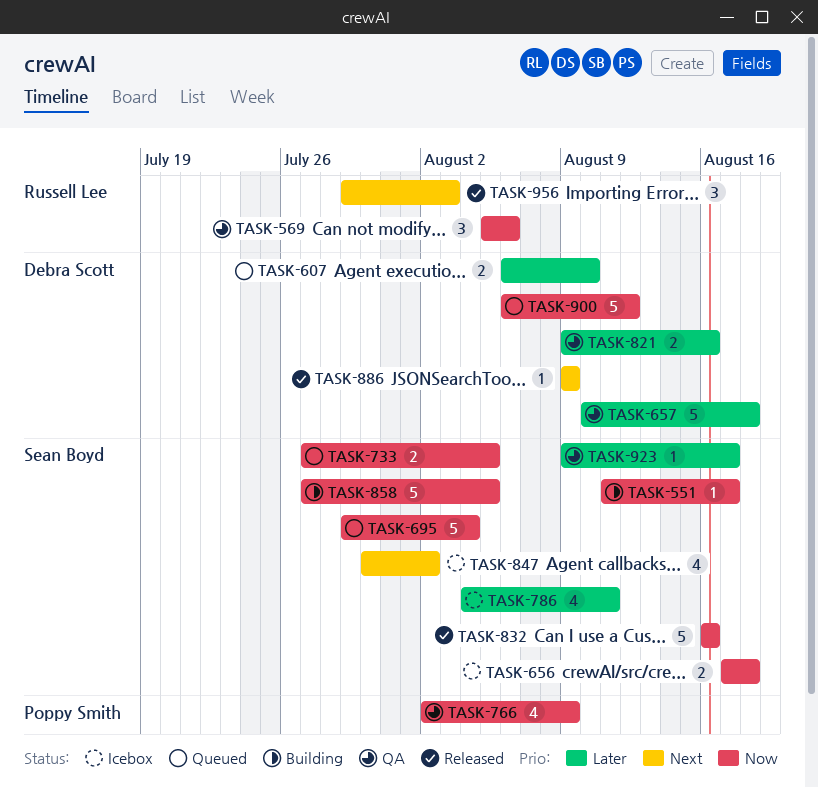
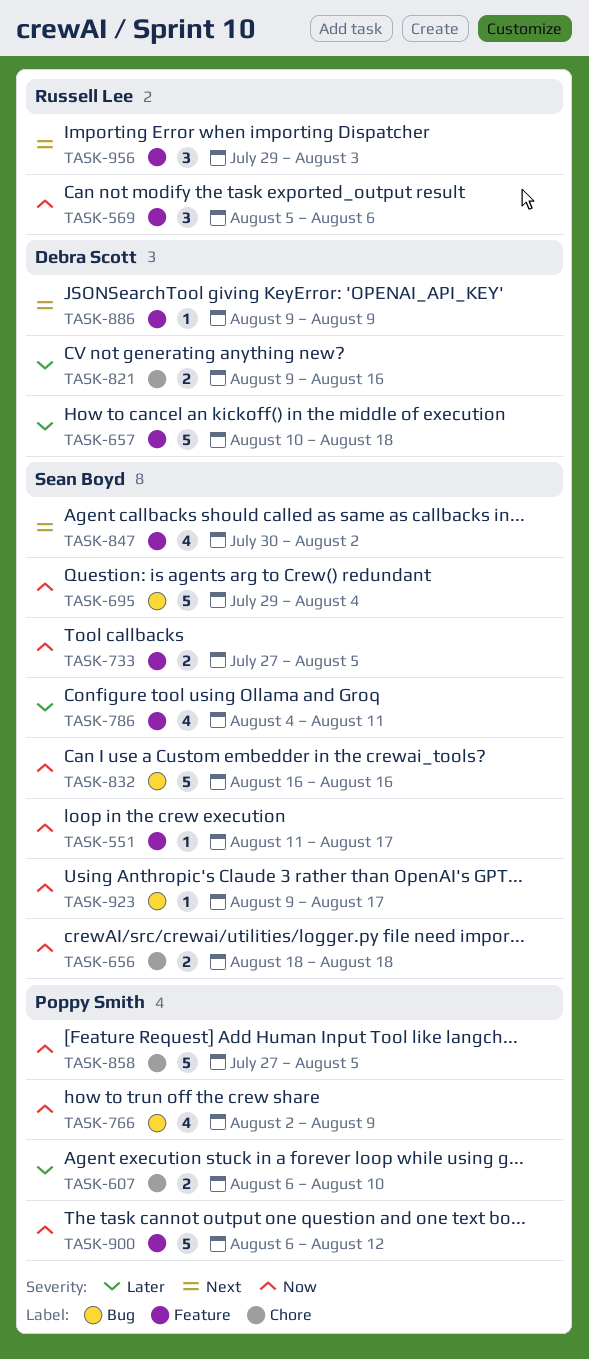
TASK-607, owner: Debra Scott -> Poppy Smith
TASK-656, start: Aug 17 -> Aug 18
TASK-858, owner: Sean Boyd -> Poppy Smith
TASK-900, owner: Debra Scott -> Poppy Smith
TASK-923, priority: Later -> Now

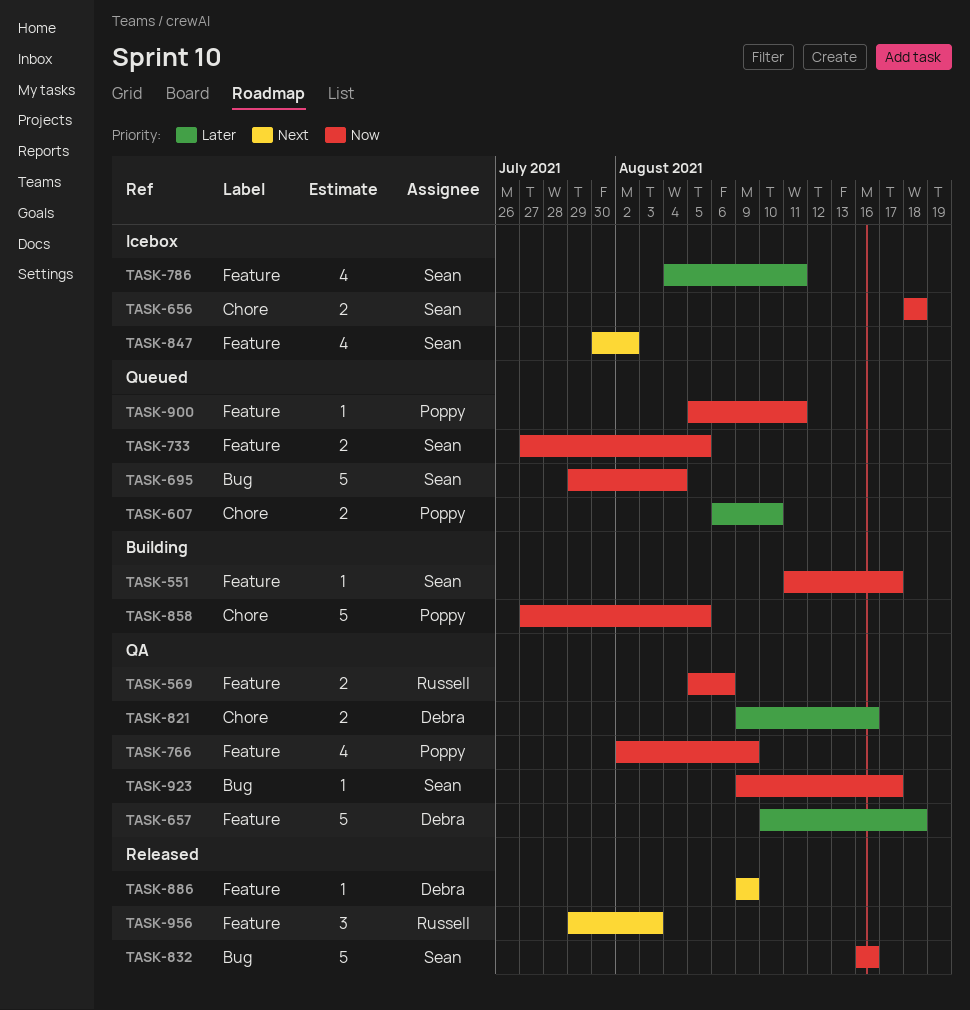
TASK-569, estimate: 3 -> 2
TASK-766, label: Bug -> Feature
TASK-900, estimate: 5 -> 1
TASK-900, start: Aug 6 -> Aug 5
TASK-900, due: Aug 12 -> Aug 11

